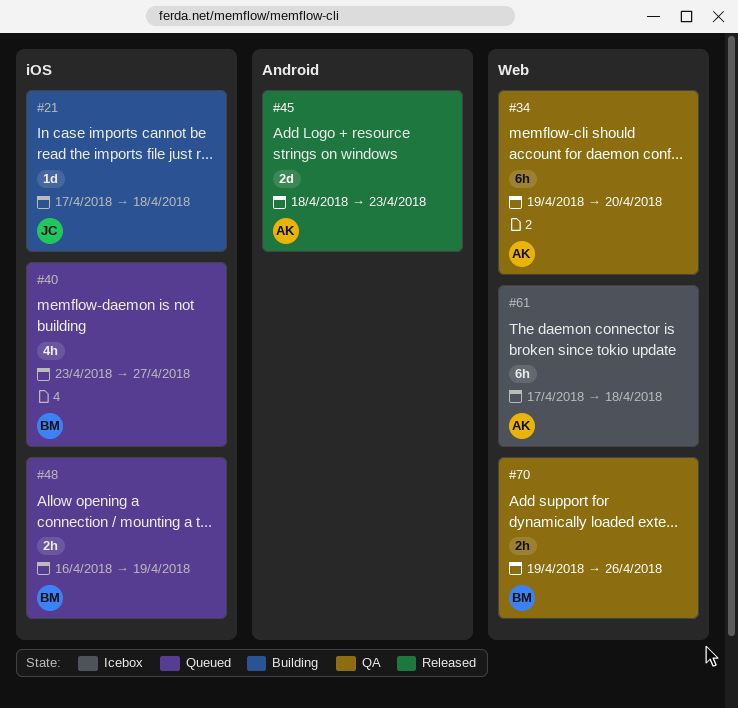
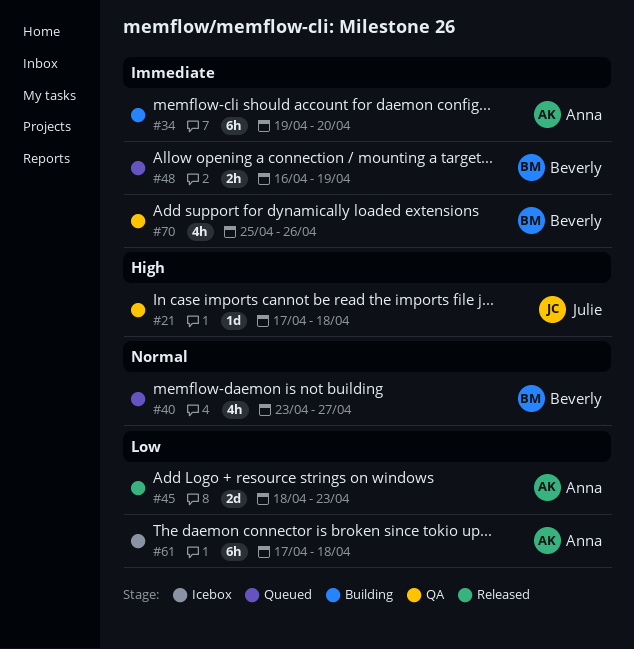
#21, status: Building -> QA
#34, status: QA -> Building
#70, estimate: 2h -> 4h
#70, start: Apr 19 -> Apr 25

